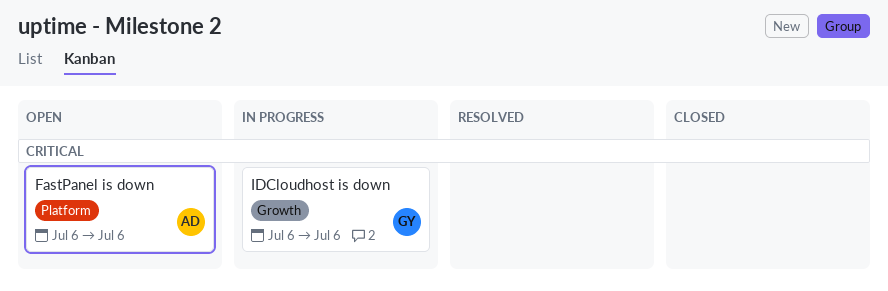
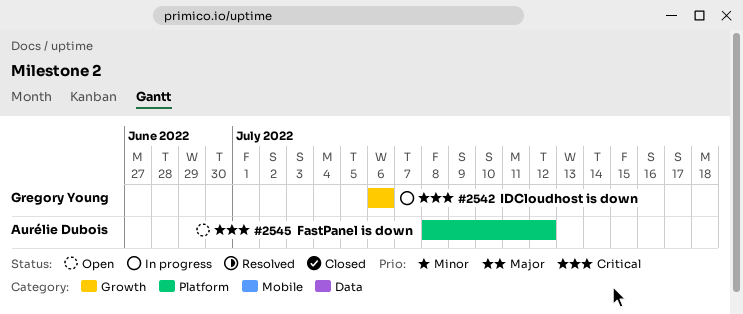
FastPanel is down, start: Jul 6 -> Jul 8
FastPanel is down, due: Jul 6 -> Jul 12

